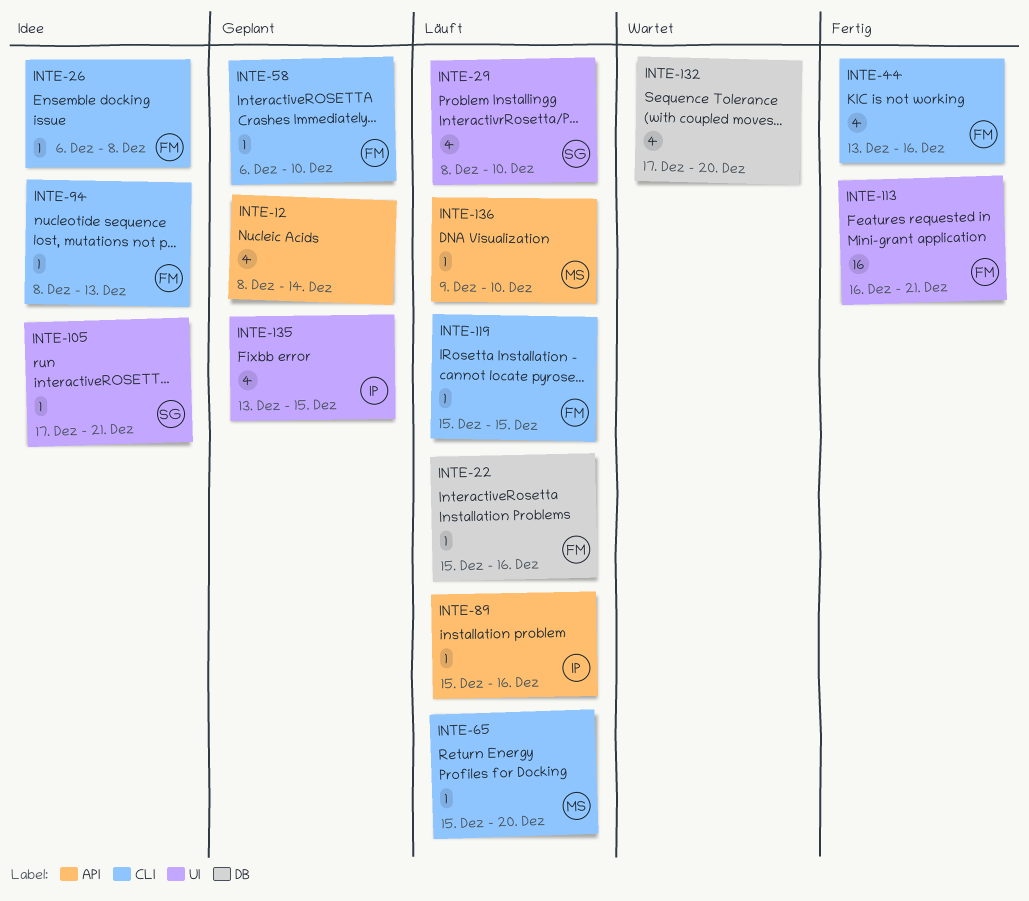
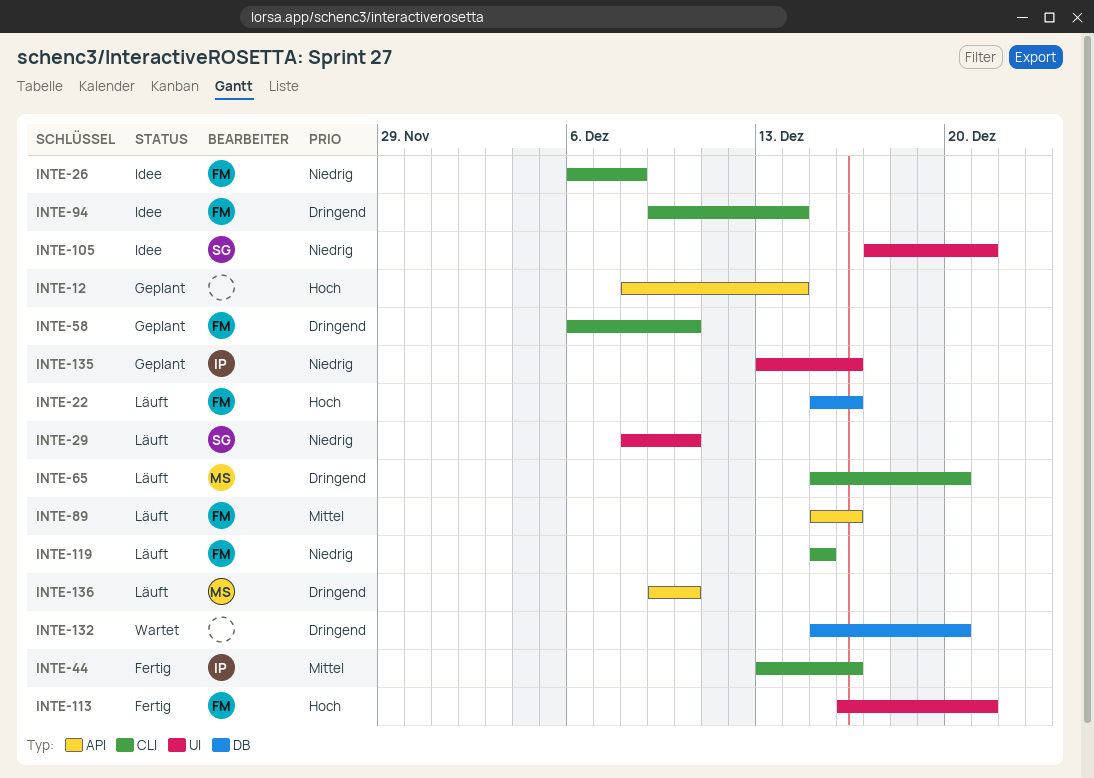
INTE-44, owner: FM -> IP
INTE-89, owner: IP -> FM
INTE-94, start: Dec 8 -> Dec 9
INTE-94, due: Dec 13 -> Dec 14
INTE-132, start: Dec 17 -> Dec 15
INTE-135, due: Dec 15 -> Dec 16

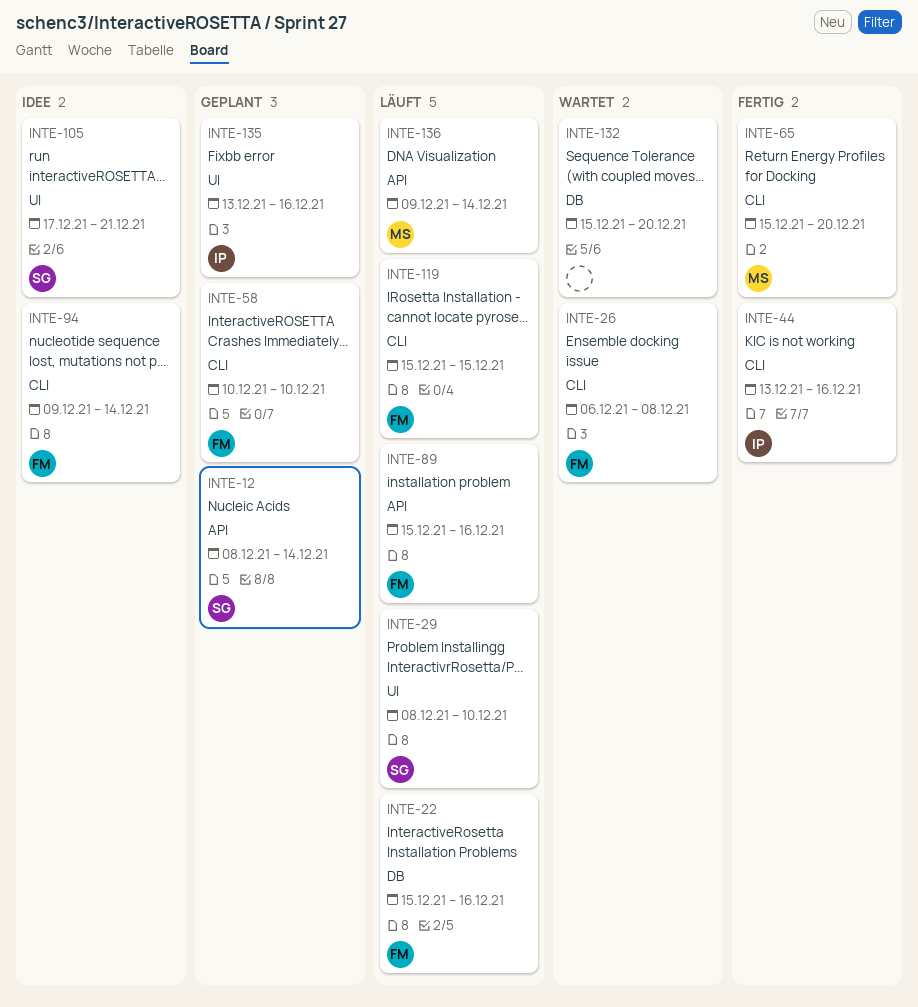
INTE-12, owner: none -> SG
INTE-26, status: Idee -> Wartet
INTE-58, start: Dec 6 -> Dec 10
INTE-65, status: Läuft -> Fertig
INTE-113: present -> none
INTE-136, due: Dec 10 -> Dec 14

